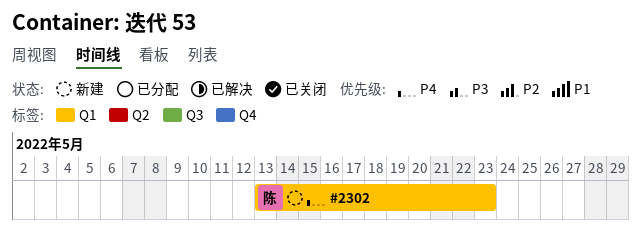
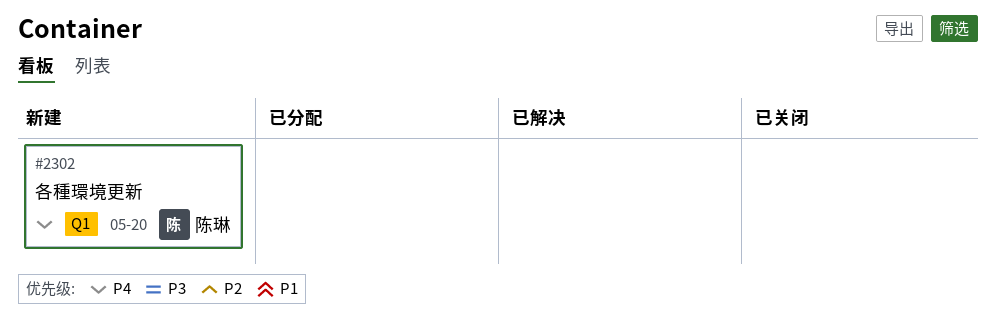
#2302, due: May 23 -> May 20

